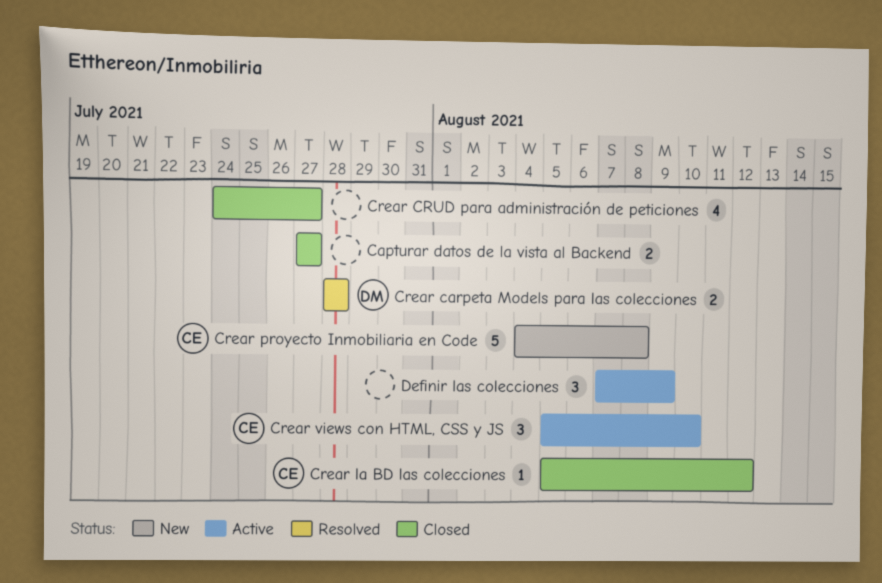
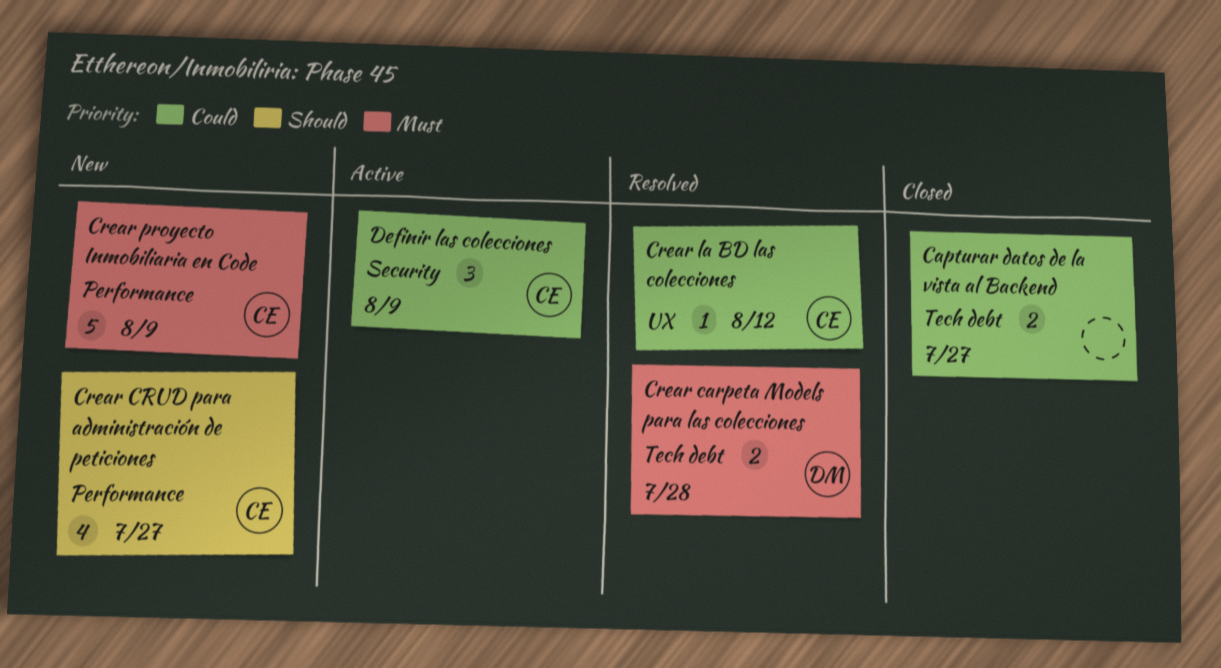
Crear CRUD para administración de peticiones, status: Closed -> New
Crear CRUD para administración de peticiones, owner: none -> CE
Crear la BD las colecciones, status: Closed -> Resolved
Crear proyecto Inmobiliaria en Code, due: Aug 8 -> Aug 9
Crear views con HTML, CSS y JS: present -> none
Definir las colecciones, owner: none -> CE

